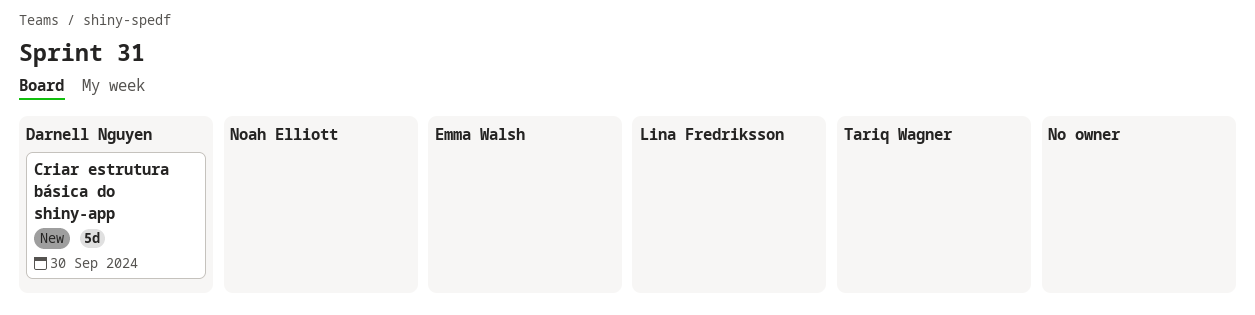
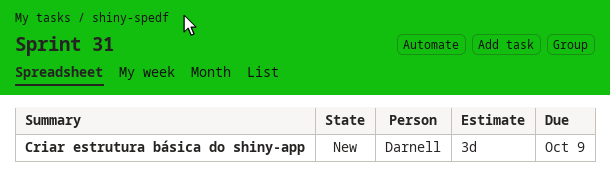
Criar estrutura básica do shiny-app, estimate: 5d -> 3d
Criar estrutura básica do shiny-app, due: Sep 30 -> Oct 9

